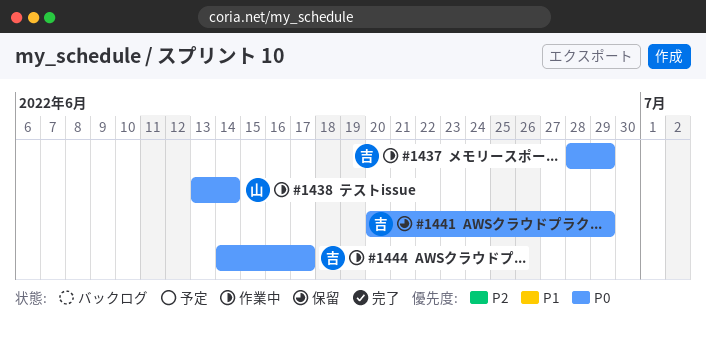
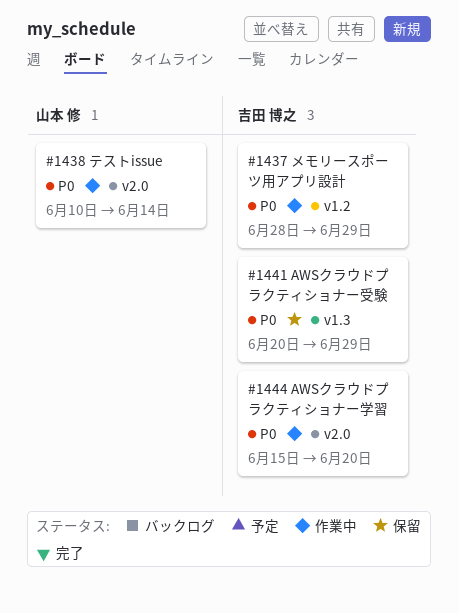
#1438, start: Jun 13 -> Jun 10
#1444, start: Jun 14 -> Jun 15
#1444, due: Jun 17 -> Jun 20

